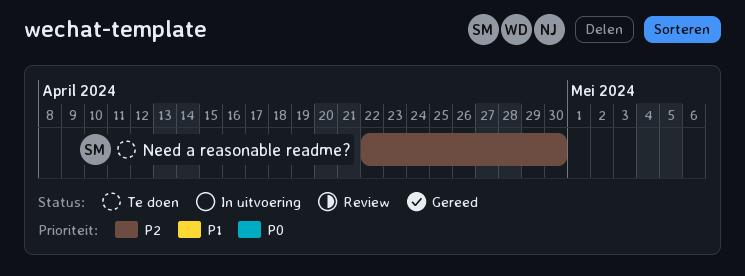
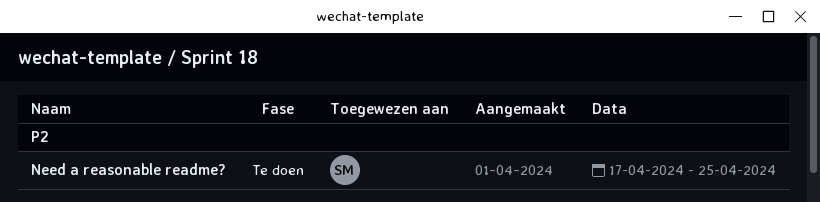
Need a reasonable readme?, start: Apr 22 -> Apr 17
Need a reasonable readme?, due: Apr 30 -> Apr 25

